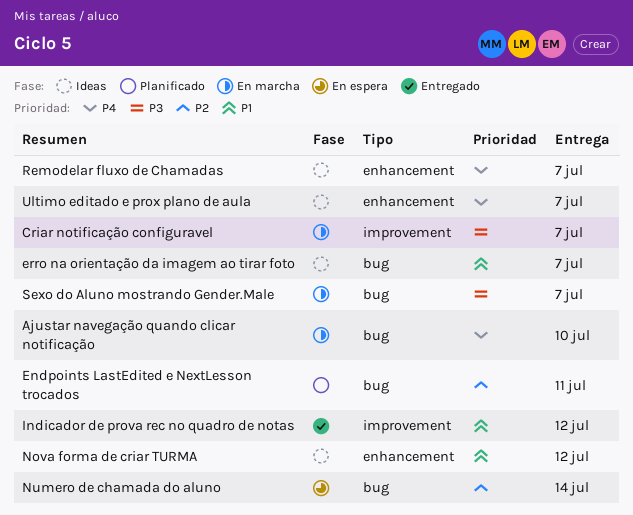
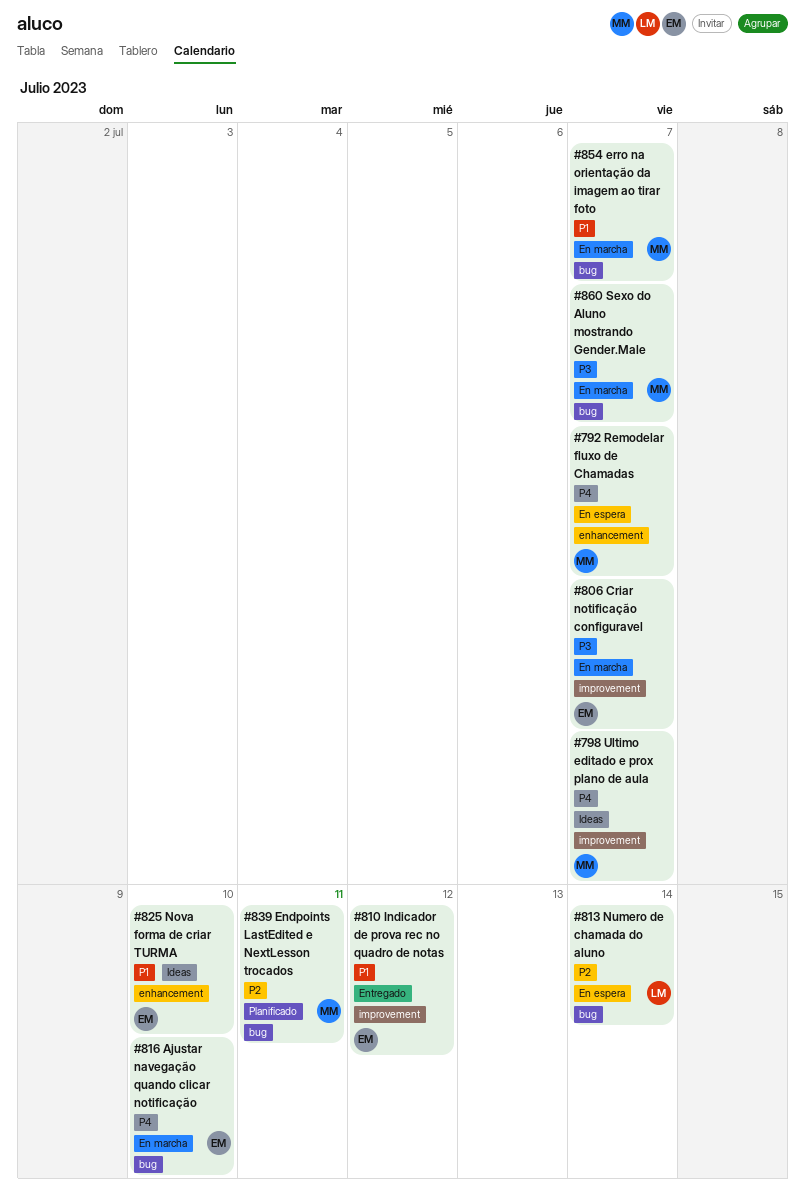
erro na orientação da imagem ao tirar foto, status: Ideas -> En marcha
Nova forma de criar TURMA, due: Jul 12 -> Jul 10
Remodelar fluxo de Chamadas, status: Ideas -> En espera
Ultimo editado e prox plano de aula, label: enhancement -> improvement

